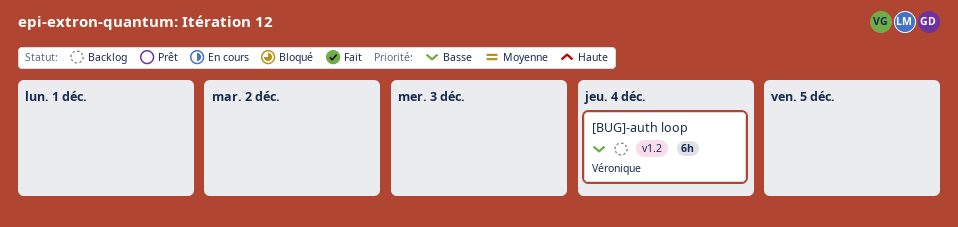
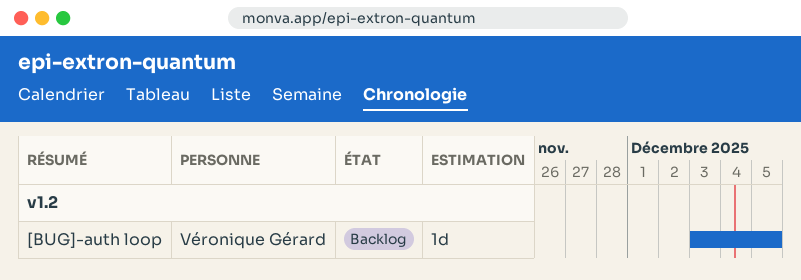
[BUG]-auth loop, estimate: 6h -> 1d
[BUG]-auth loop, due: Dec 4 -> Dec 5

